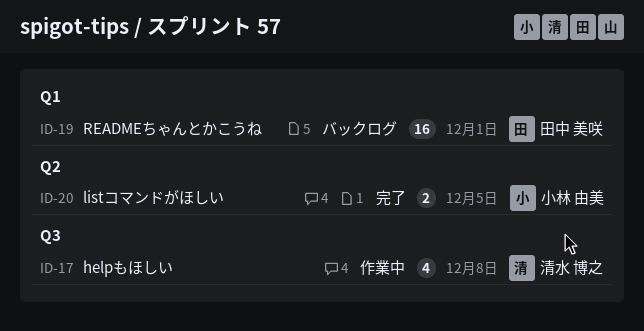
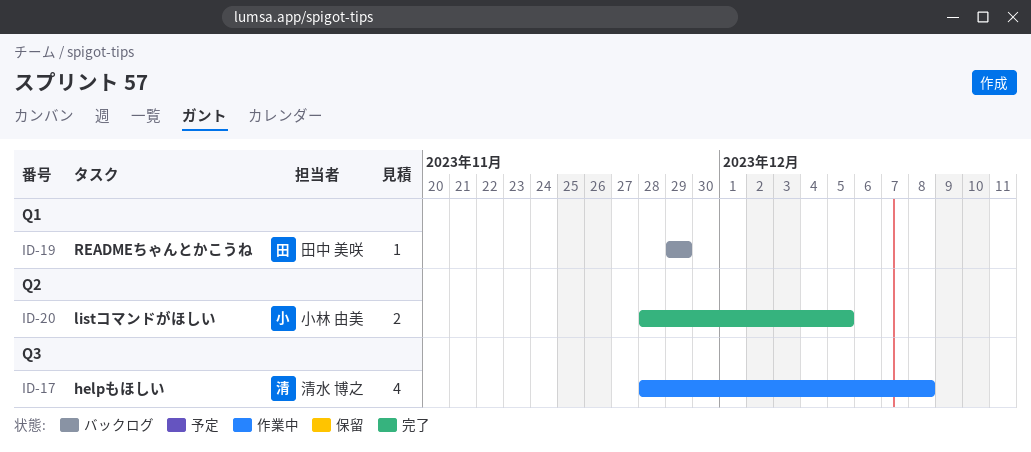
ID-19, estimate: 16 -> 1
ID-19, due: Dec 1 -> Nov 29

